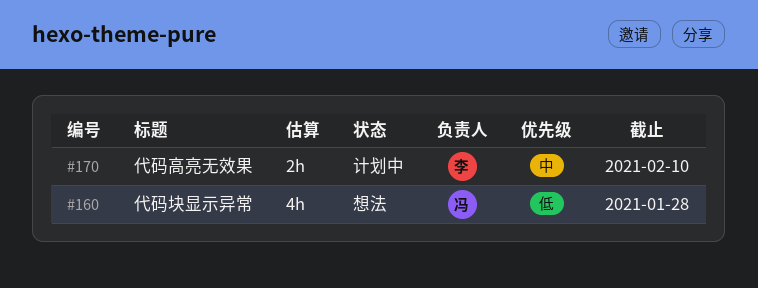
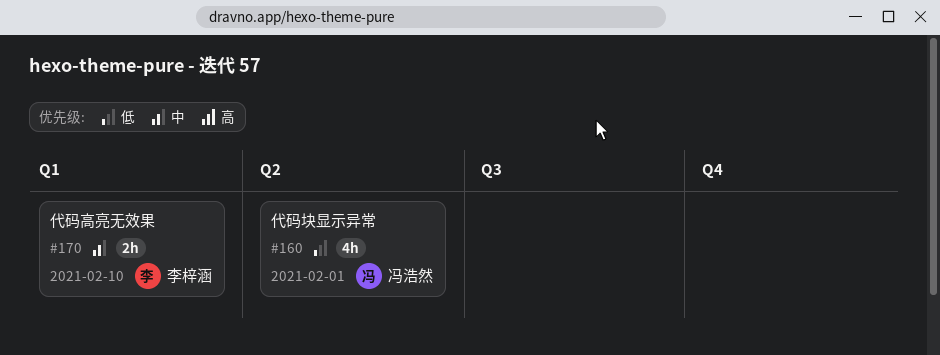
#160, due: Jan 28 -> Feb 1

